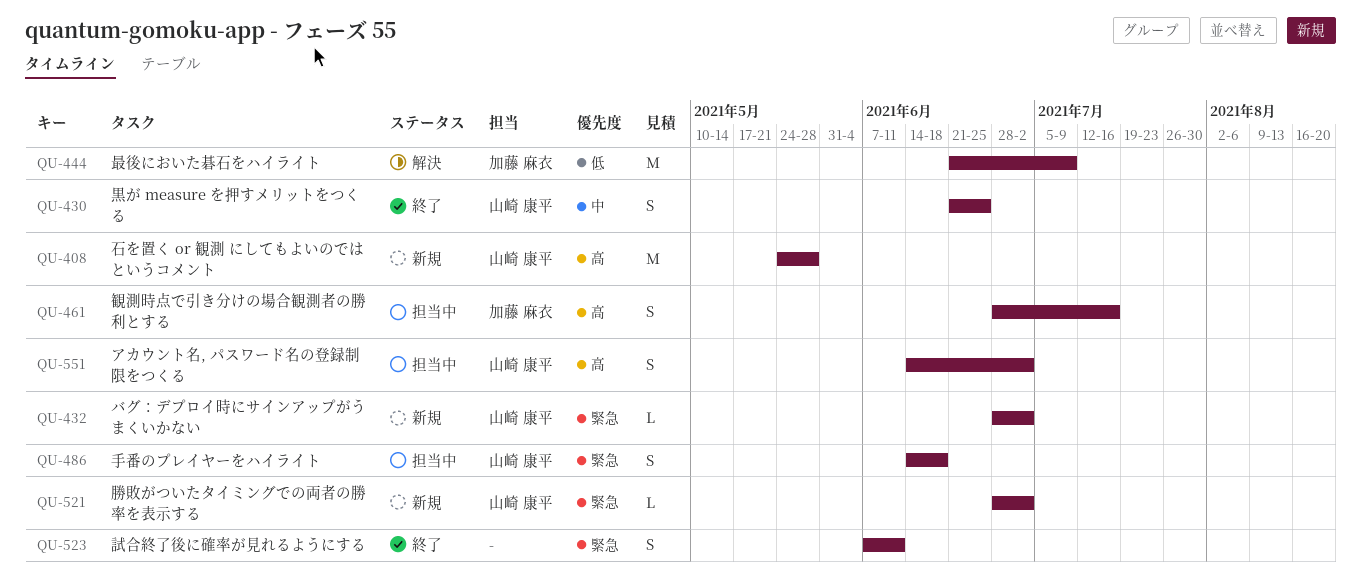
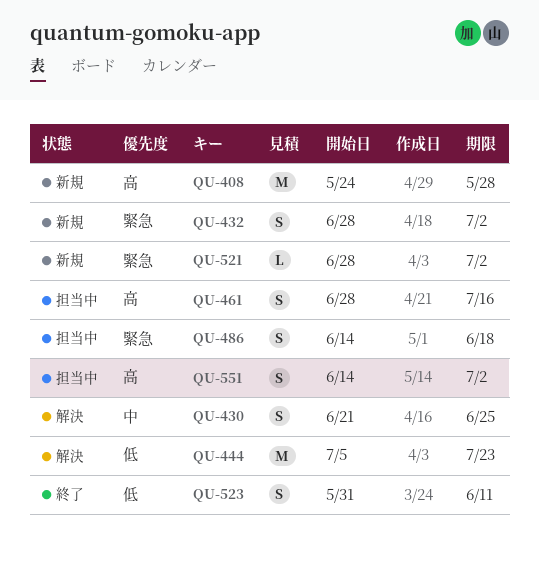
QU-430, status: 終了 -> 解決
QU-432, estimate: L -> S
QU-444, start: Jun 21 -> Jul 5
QU-444, due: Jul 9 -> Jul 23
QU-523, priority: 緊急 -> 低
QU-523, start: Jun 7 -> May 31

